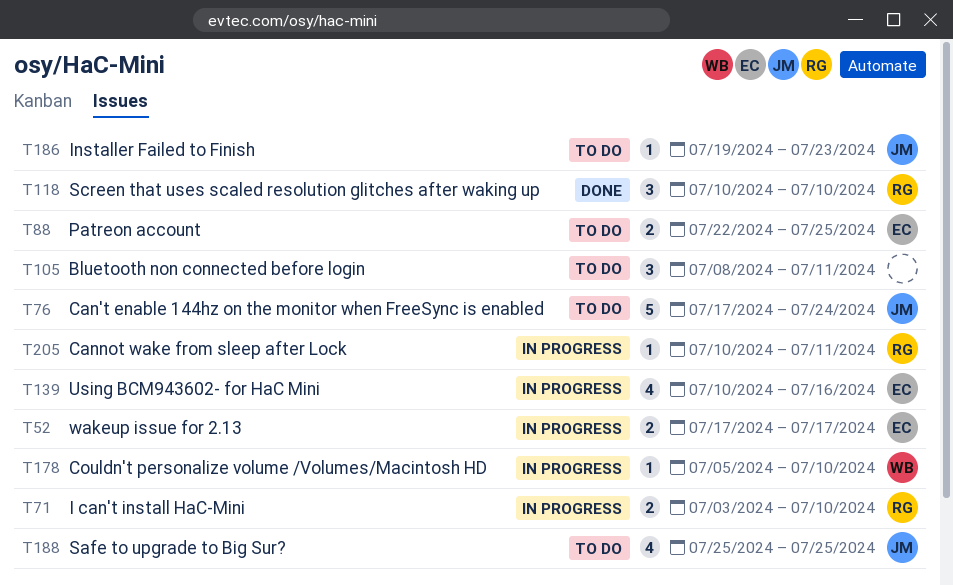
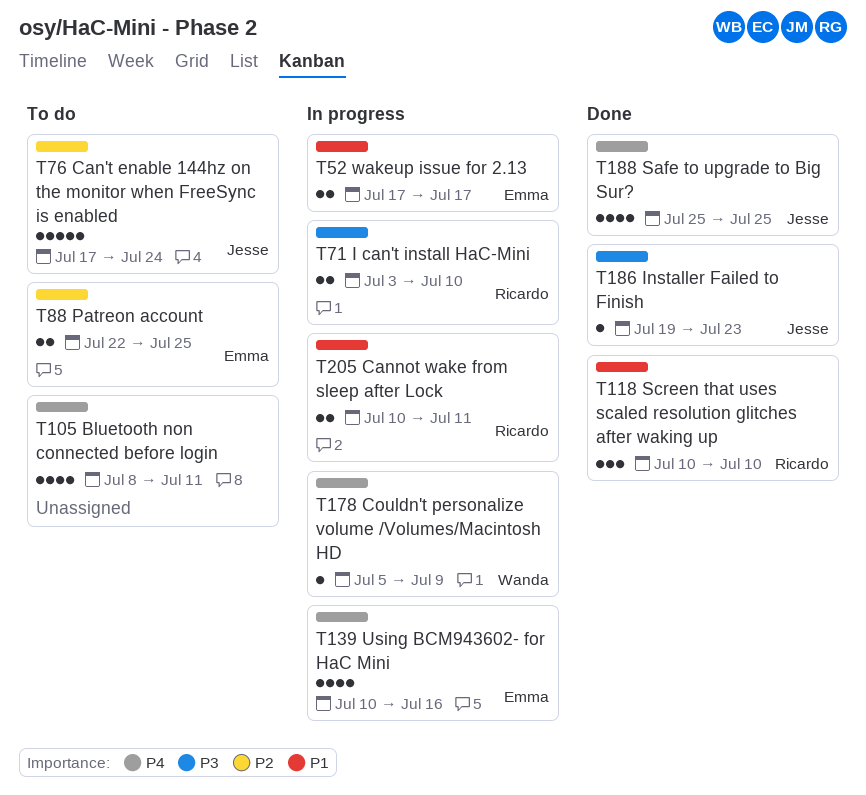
T105, estimate: 3 -> 4
T178, due: Jul 10 -> Jul 9
T186, status: To do -> Done
T188, status: To do -> Done
T205, estimate: 1 -> 2

